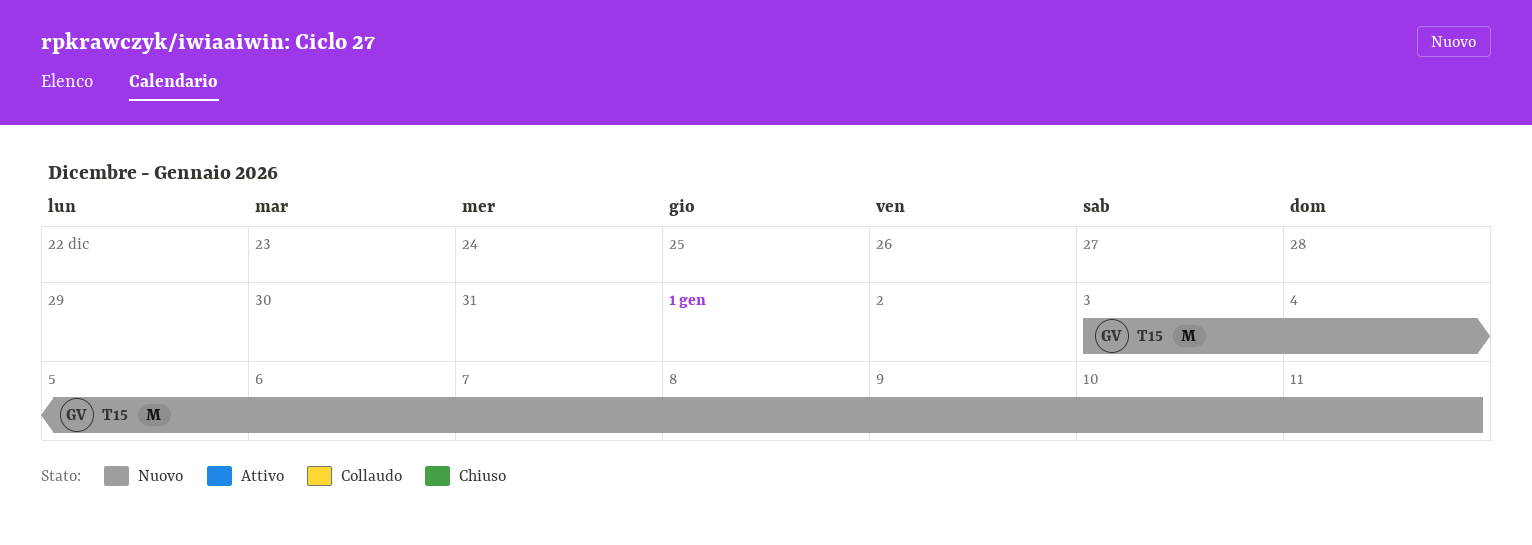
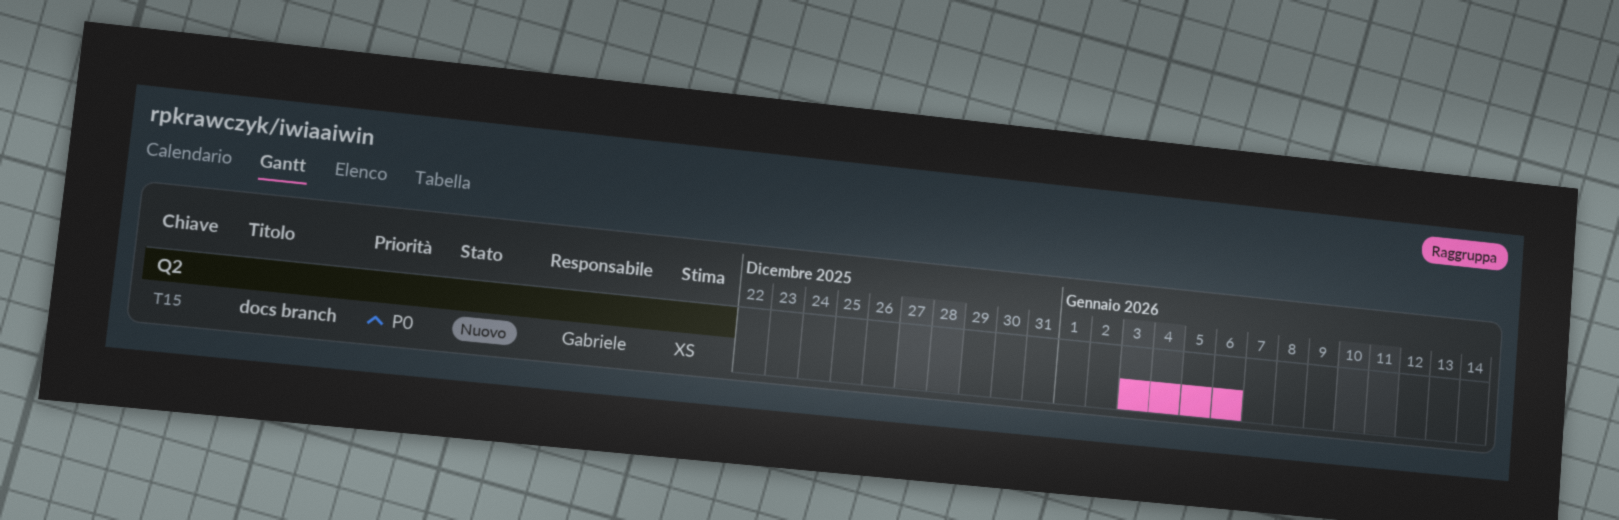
T15, estimate: M -> XS
T15, due: Jan 11 -> Jan 6

